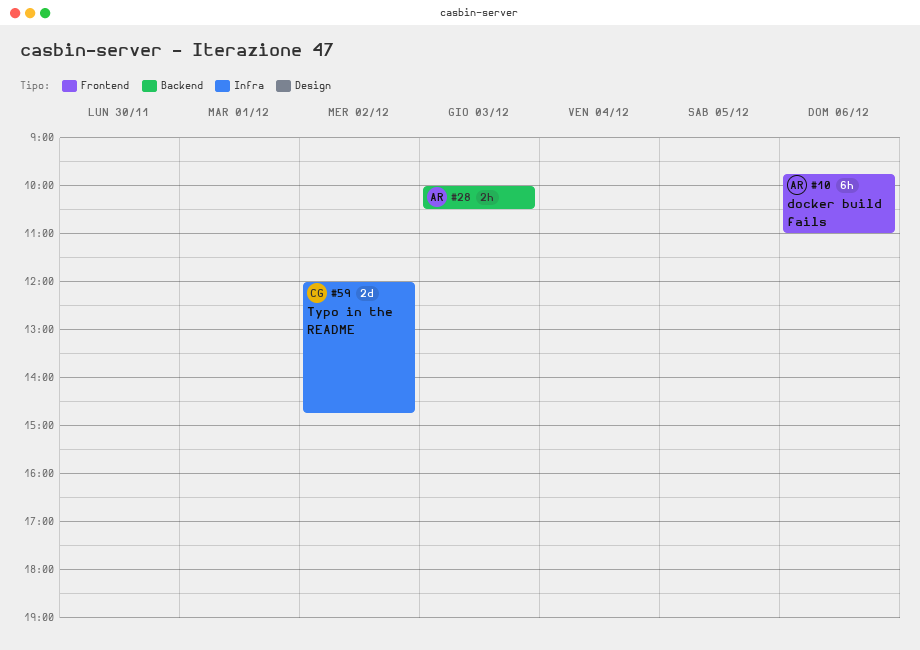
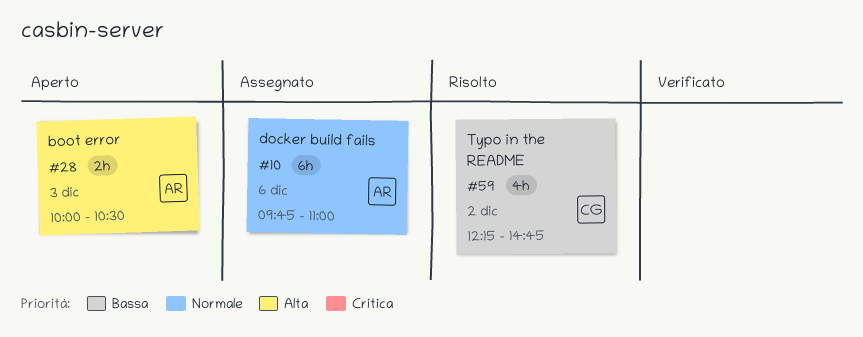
#59, estimate: 2d -> 4h
#59, begins: 12:00 -> 12:15

